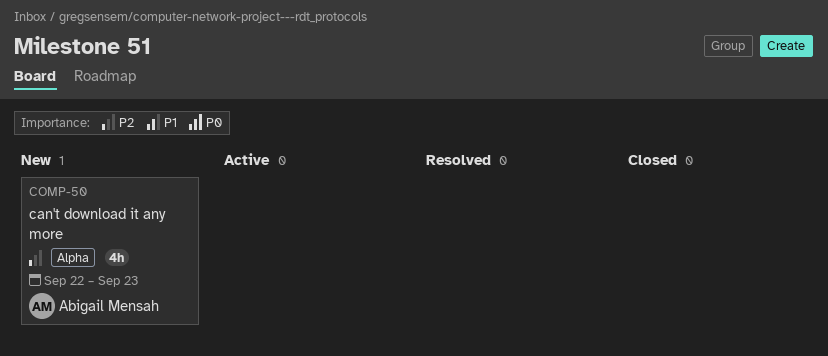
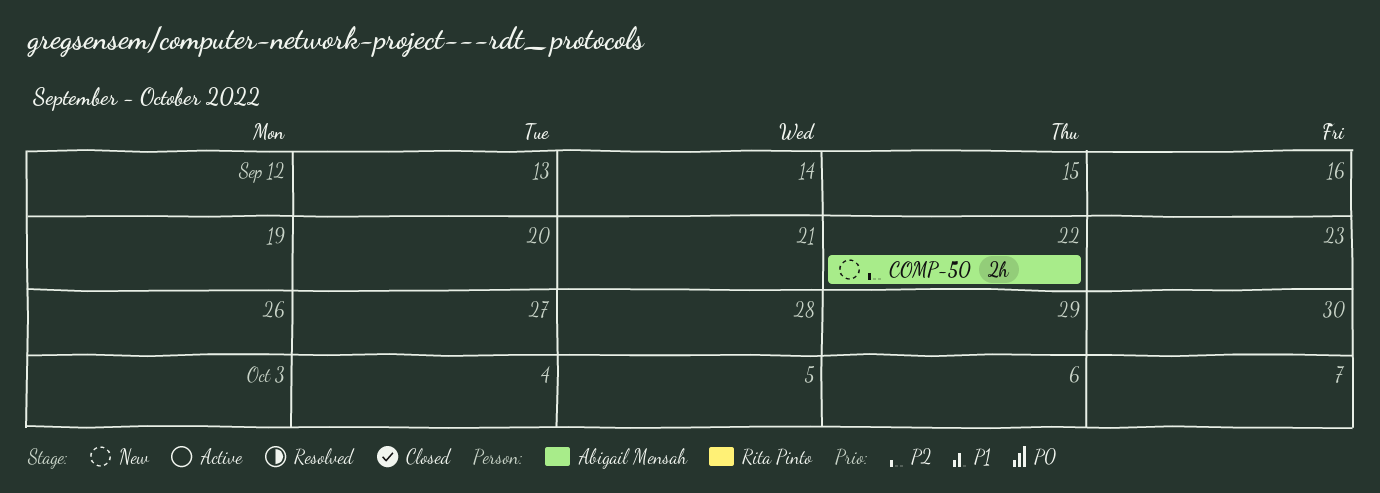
COMP-50, estimate: 4h -> 2h
COMP-50, due: Sep 23 -> Sep 22

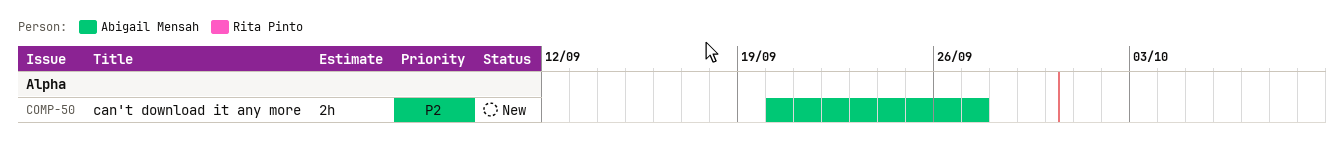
COMP-50, start: Sep 22 -> Sep 20
COMP-50, due: Sep 22 -> Sep 27

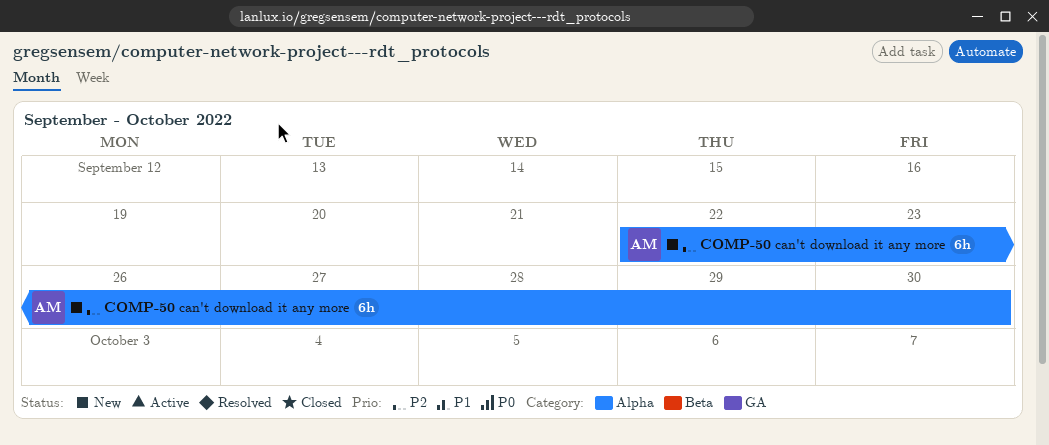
COMP-50, estimate: 2h -> 6h
COMP-50, start: Sep 20 -> Sep 22
COMP-50, due: Sep 27 -> Sep 30

